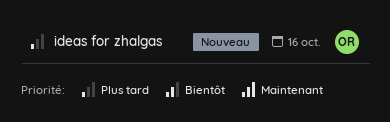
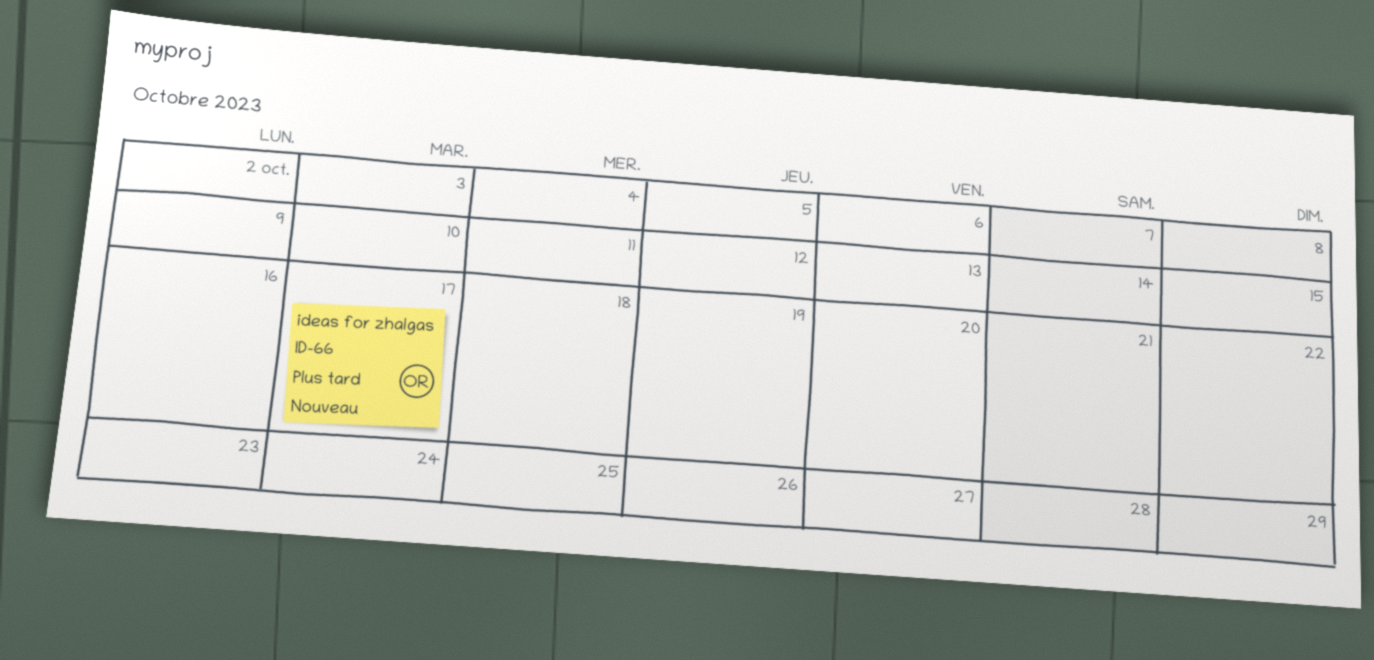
ideas for zhalgas, due: Oct 16 -> Oct 17

